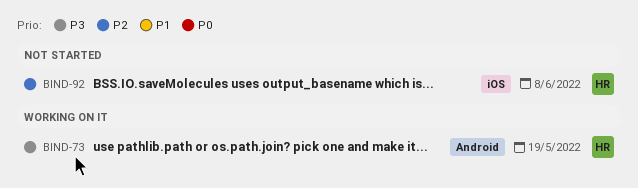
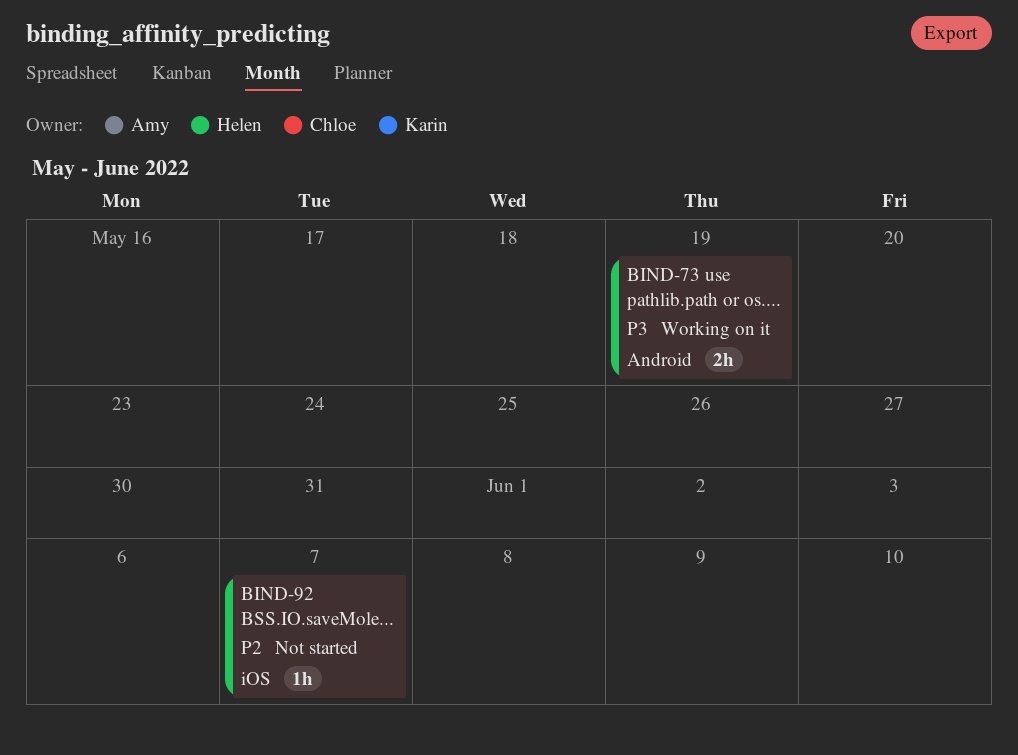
BIND-92, due: Jun 8 -> Jun 7

